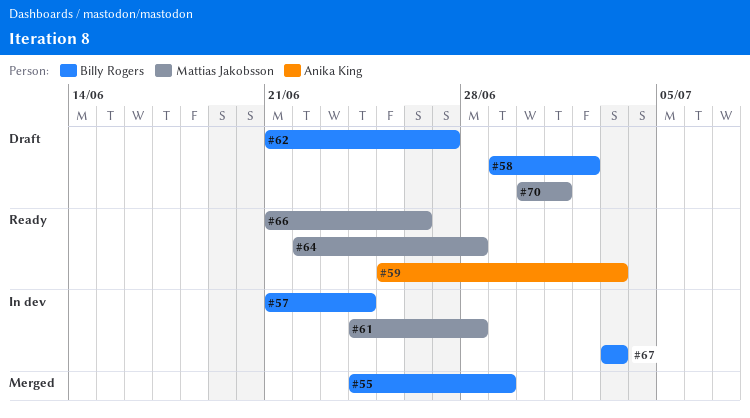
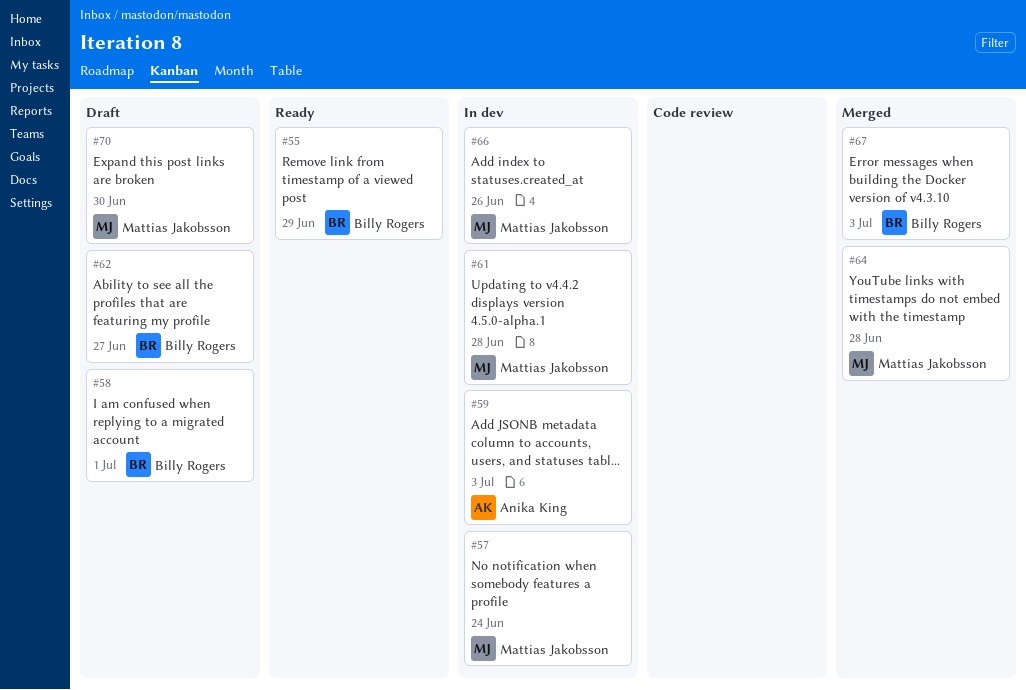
#55, status: Merged -> Ready
#57, owner: Billy Rogers -> Mattias Jakobsson
#58, due: Jul 2 -> Jul 1
#59, status: Ready -> In dev
#64, status: Ready -> Merged
#66, status: Ready -> In dev
#67, status: In dev -> Merged
#70, due: Jul 1 -> Jun 30

